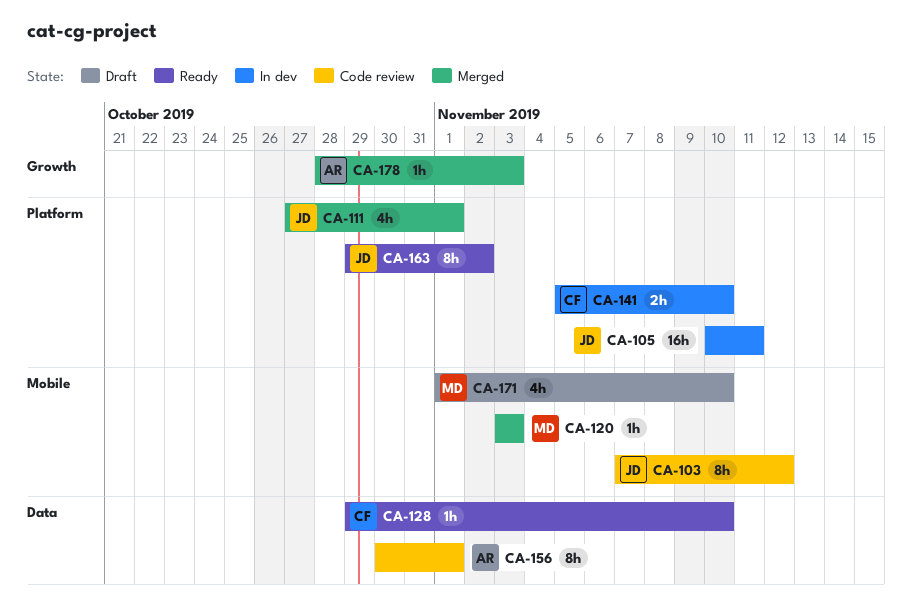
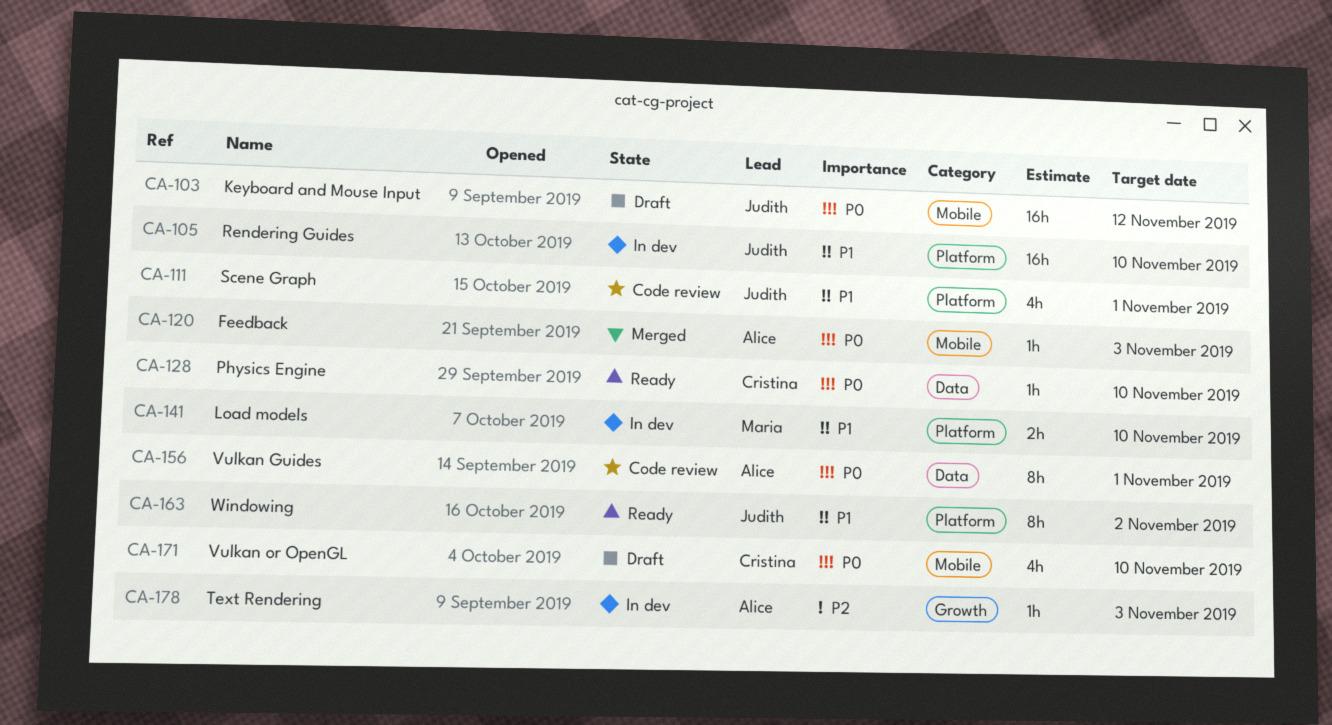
CA-103, status: Code review -> Draft
CA-103, estimate: 8h -> 16h
CA-105, due: Nov 11 -> Nov 10
CA-111, status: Merged -> Code review
CA-120, owner: Maria -> Alice
CA-141, owner: Cristina -> Maria
CA-171, owner: Maria -> Cristina
CA-178, status: Merged -> In dev

